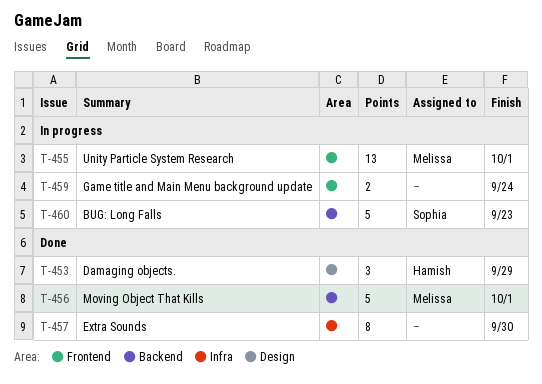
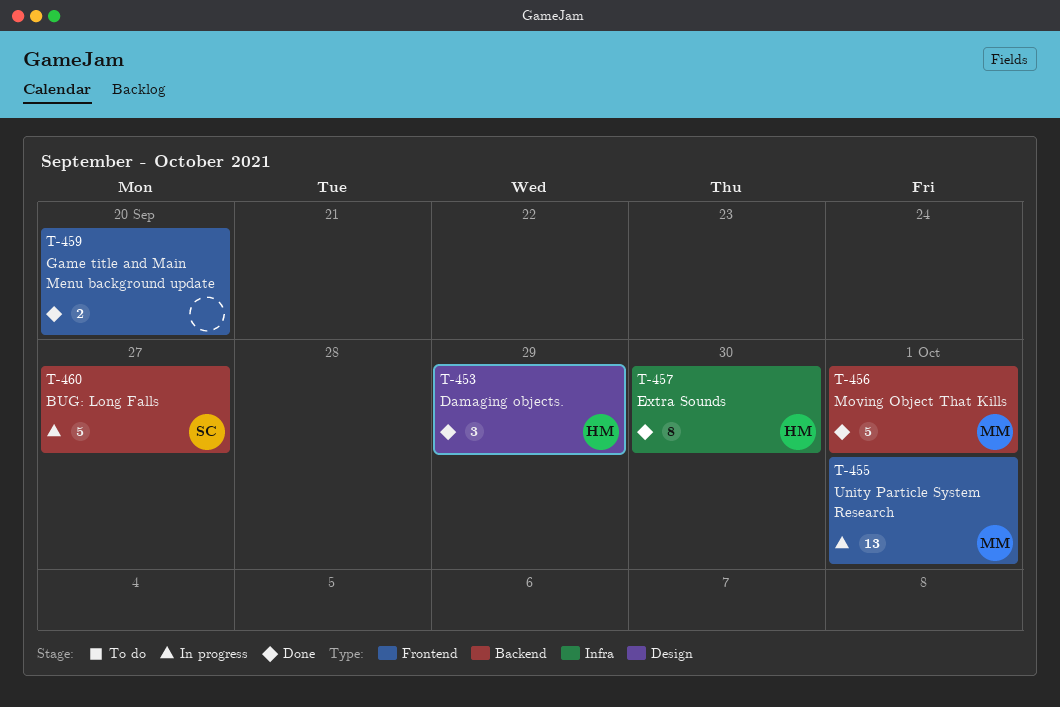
T-457, owner: none -> Hamish
T-459, status: In progress -> Done
T-459, due: Sep 24 -> Sep 20
T-460, due: Sep 23 -> Sep 27

